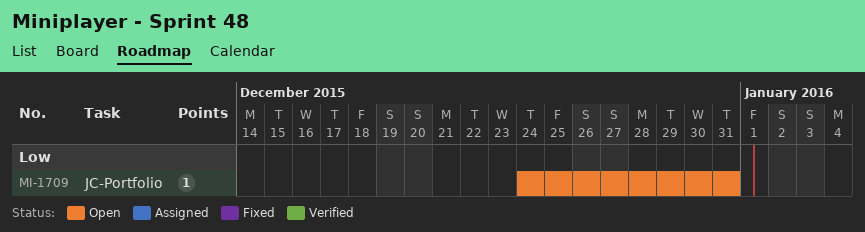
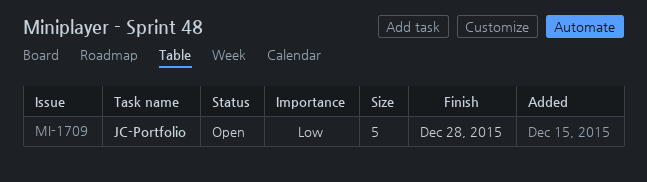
MI-1709, estimate: 1 -> 5
MI-1709, due: Dec 31 -> Dec 28

